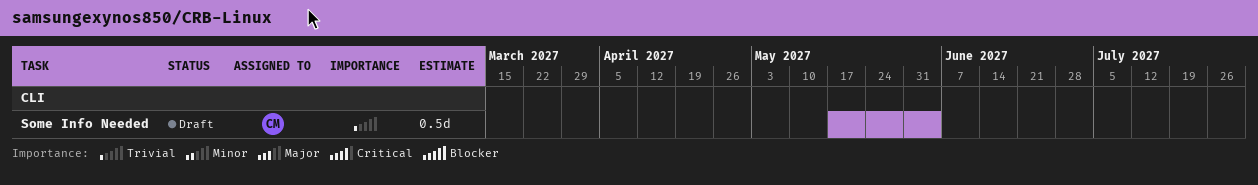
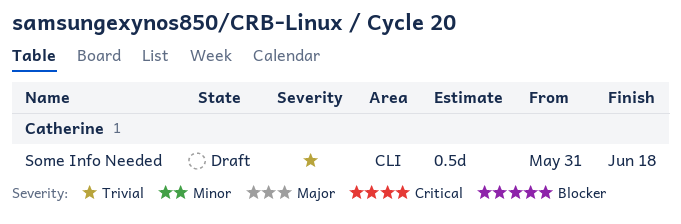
Some Info Needed, start: May 17 -> May 31
Some Info Needed, due: Jun 4 -> Jun 18

